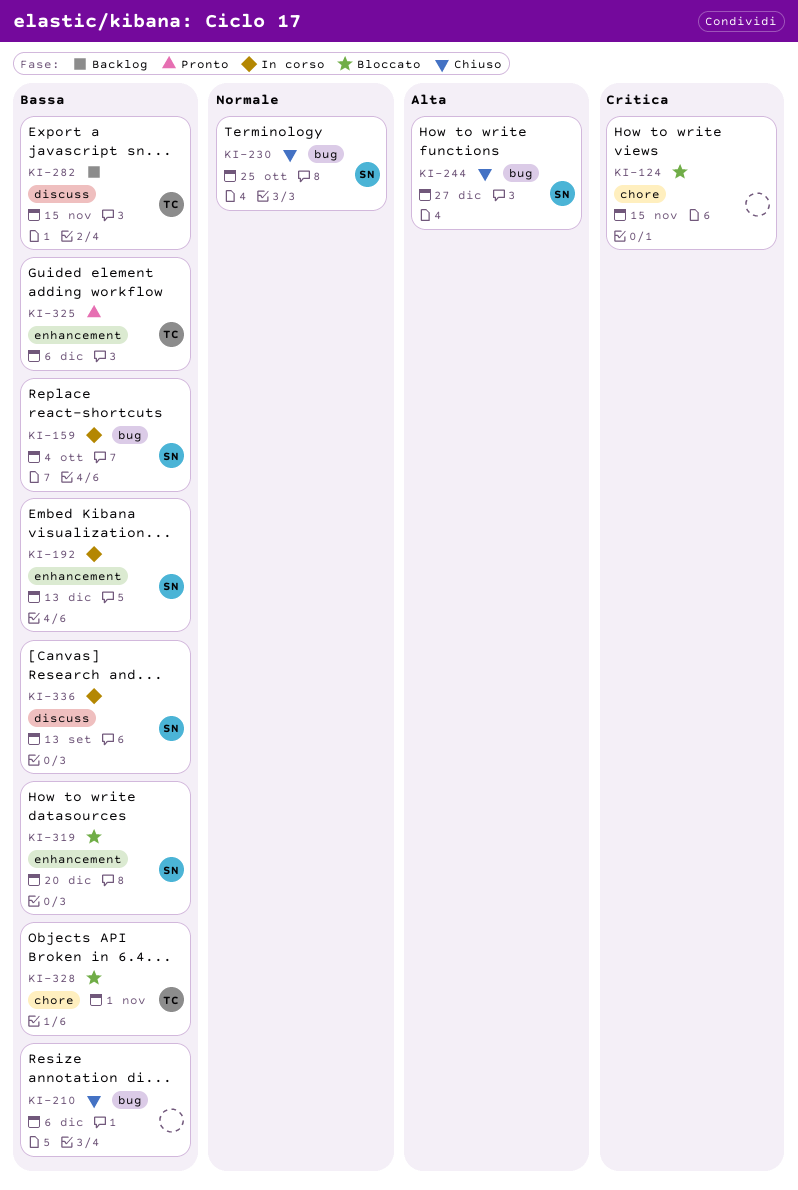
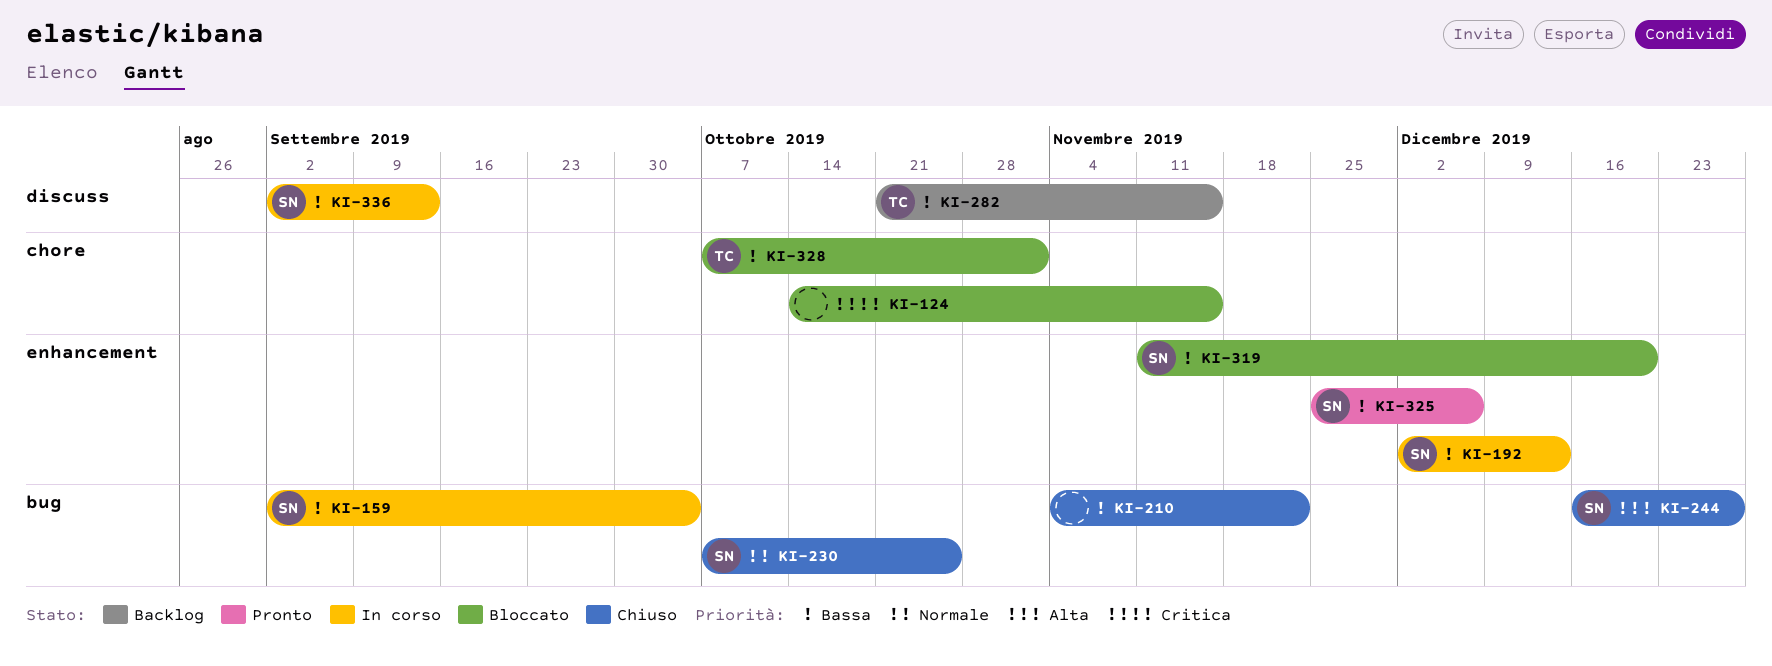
KI-210, due: Dec 6 -> Nov 22
KI-325, owner: TC -> SN

